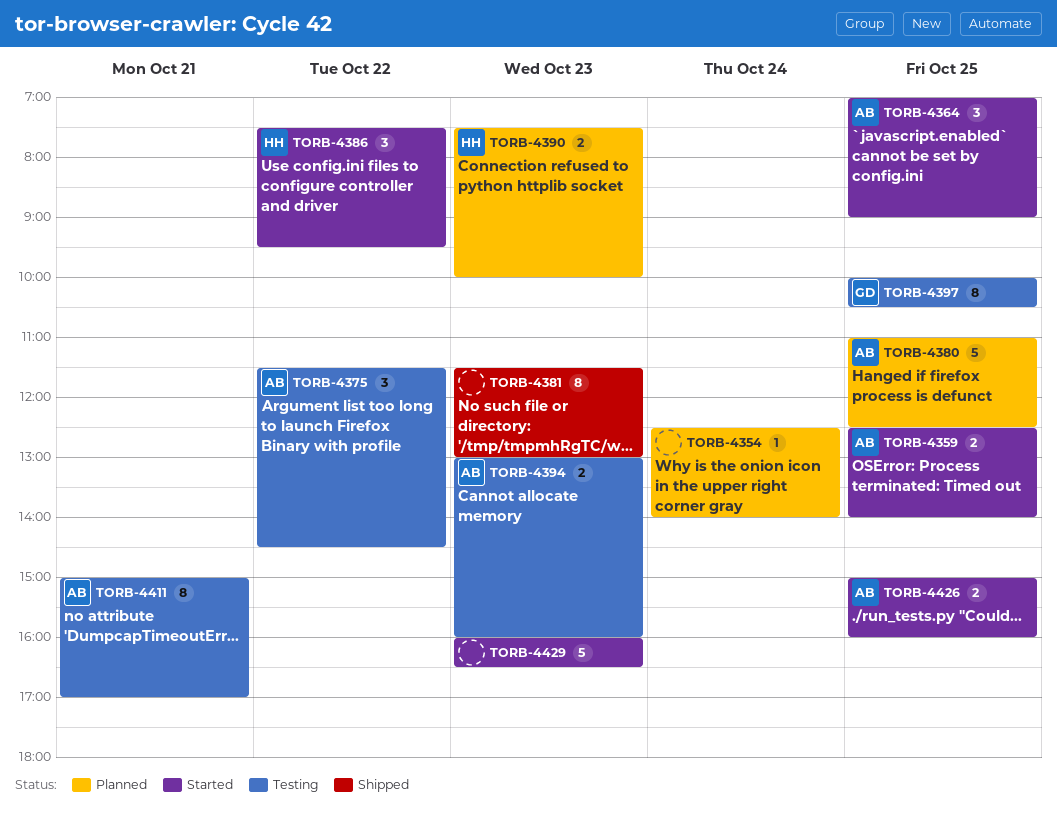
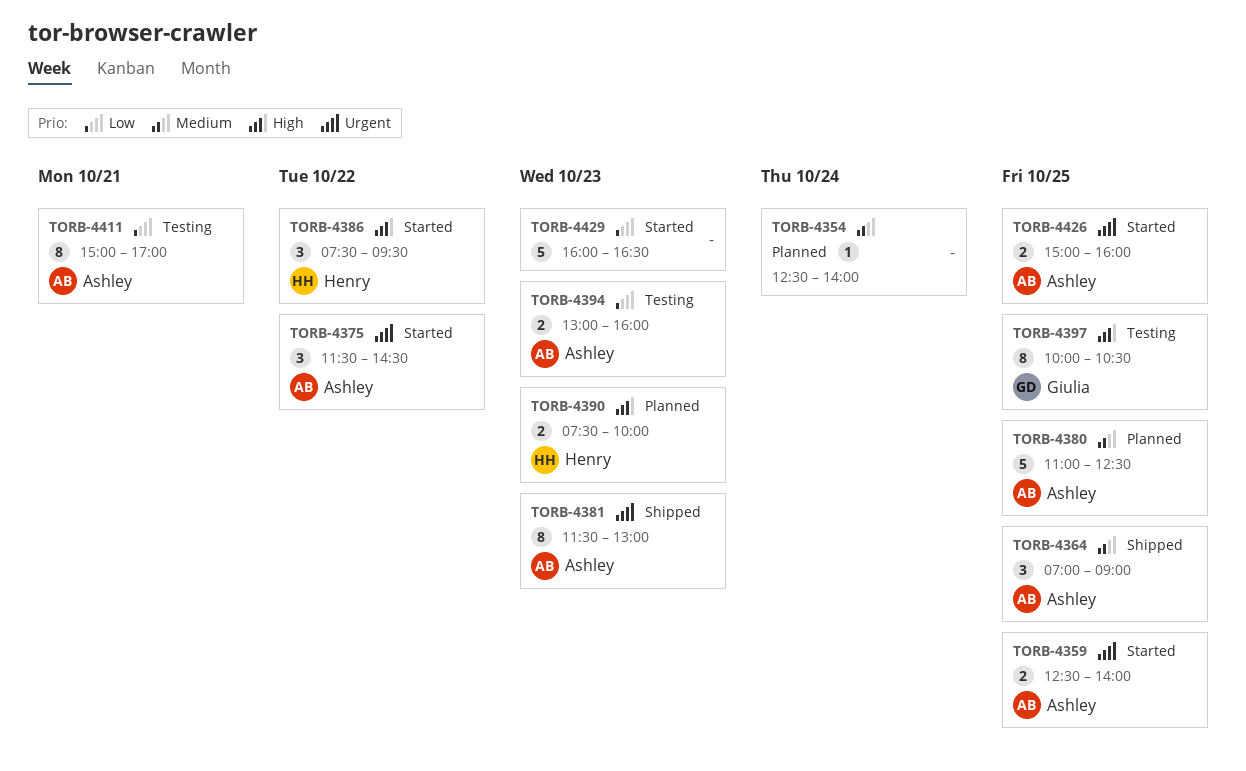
TORB-4364, status: Started -> Shipped
TORB-4375, status: Testing -> Started
TORB-4381, owner: none -> Ashley

